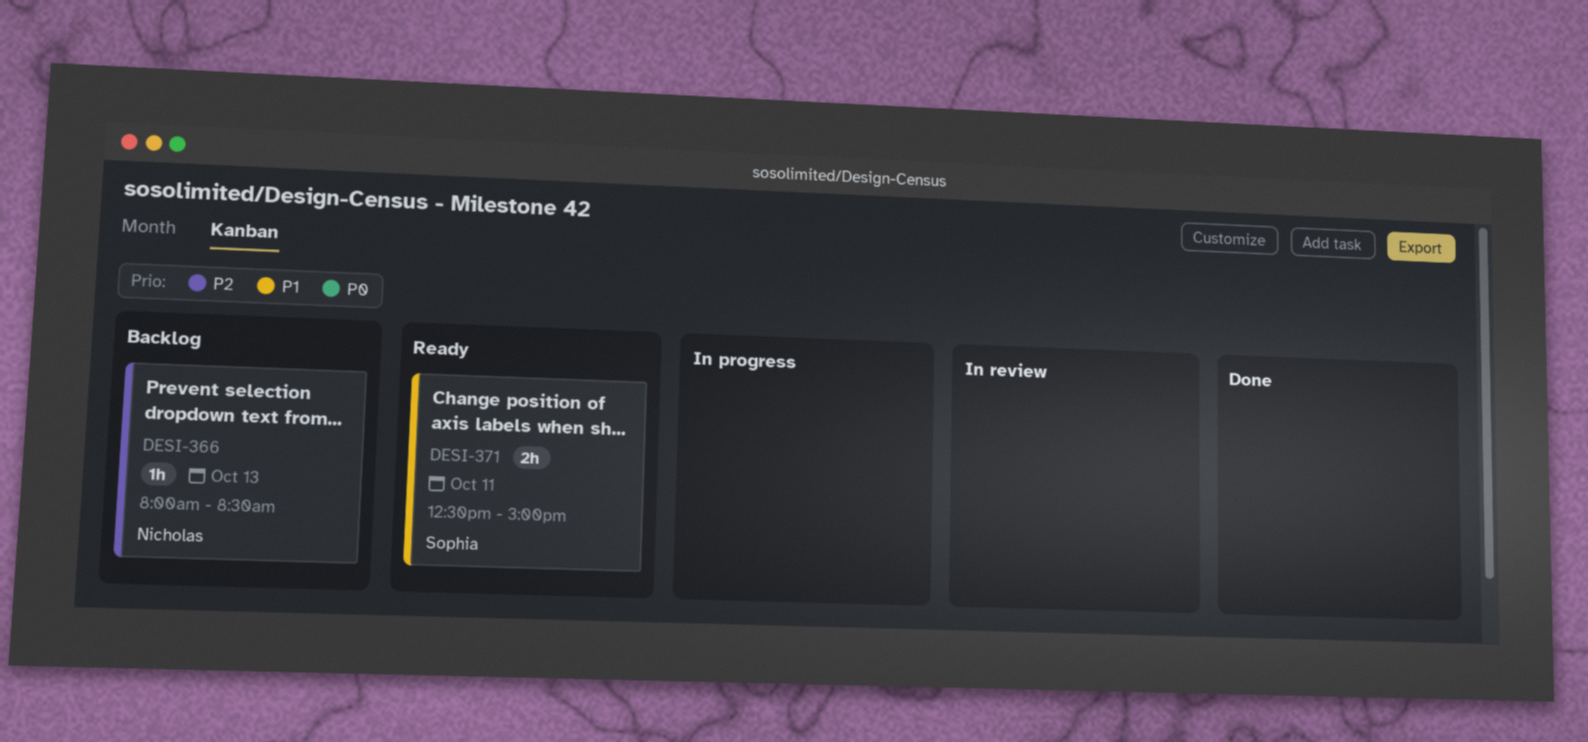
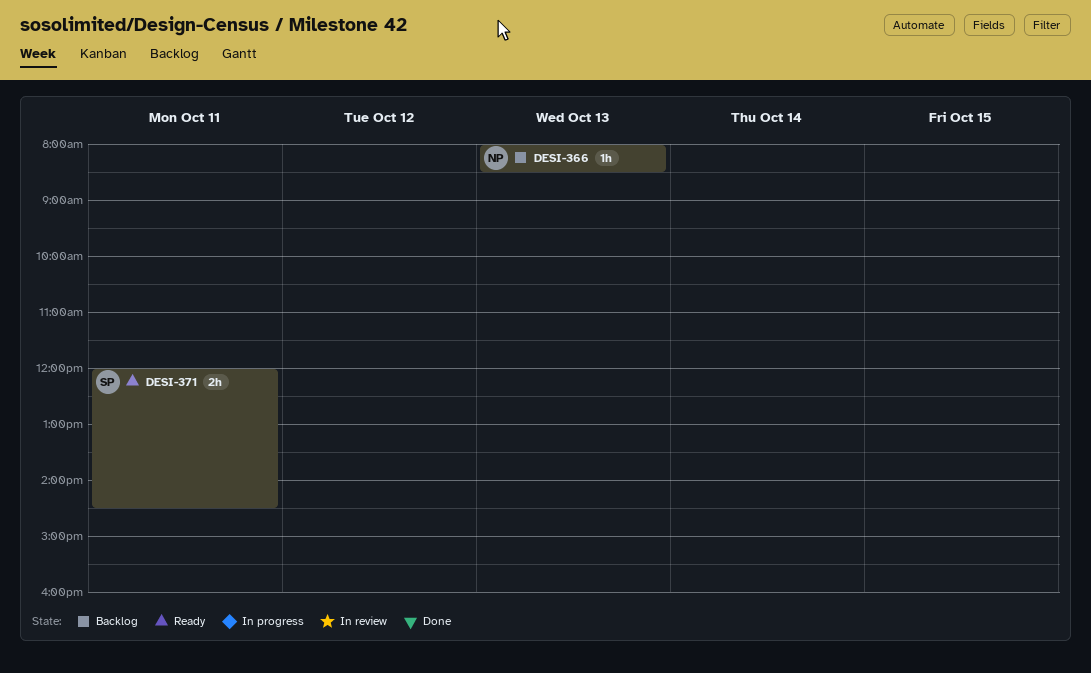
DESI-371, begins: 12:30 -> 12:00
DESI-371, ends: 15:00 -> 14:30

